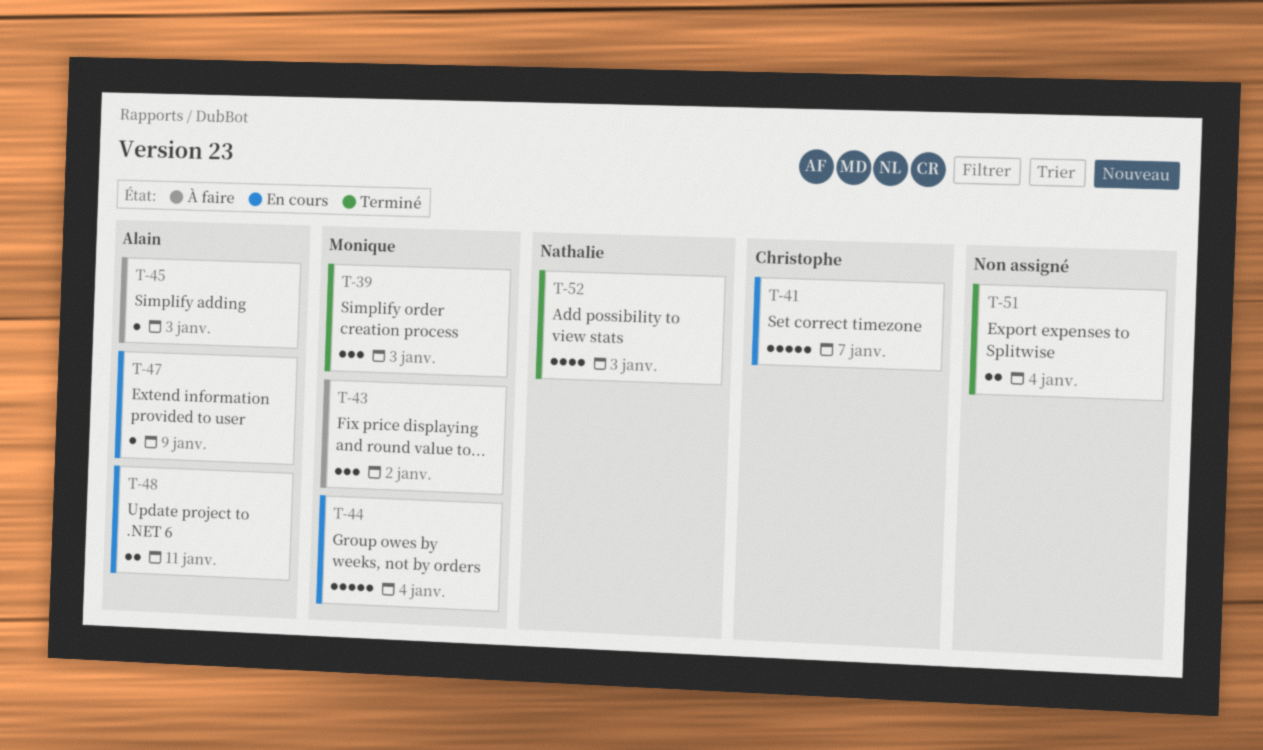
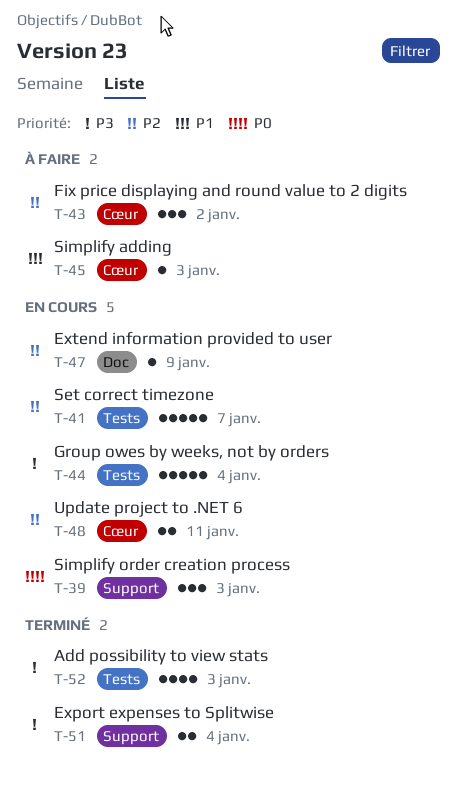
T-39, status: Terminé -> En cours

